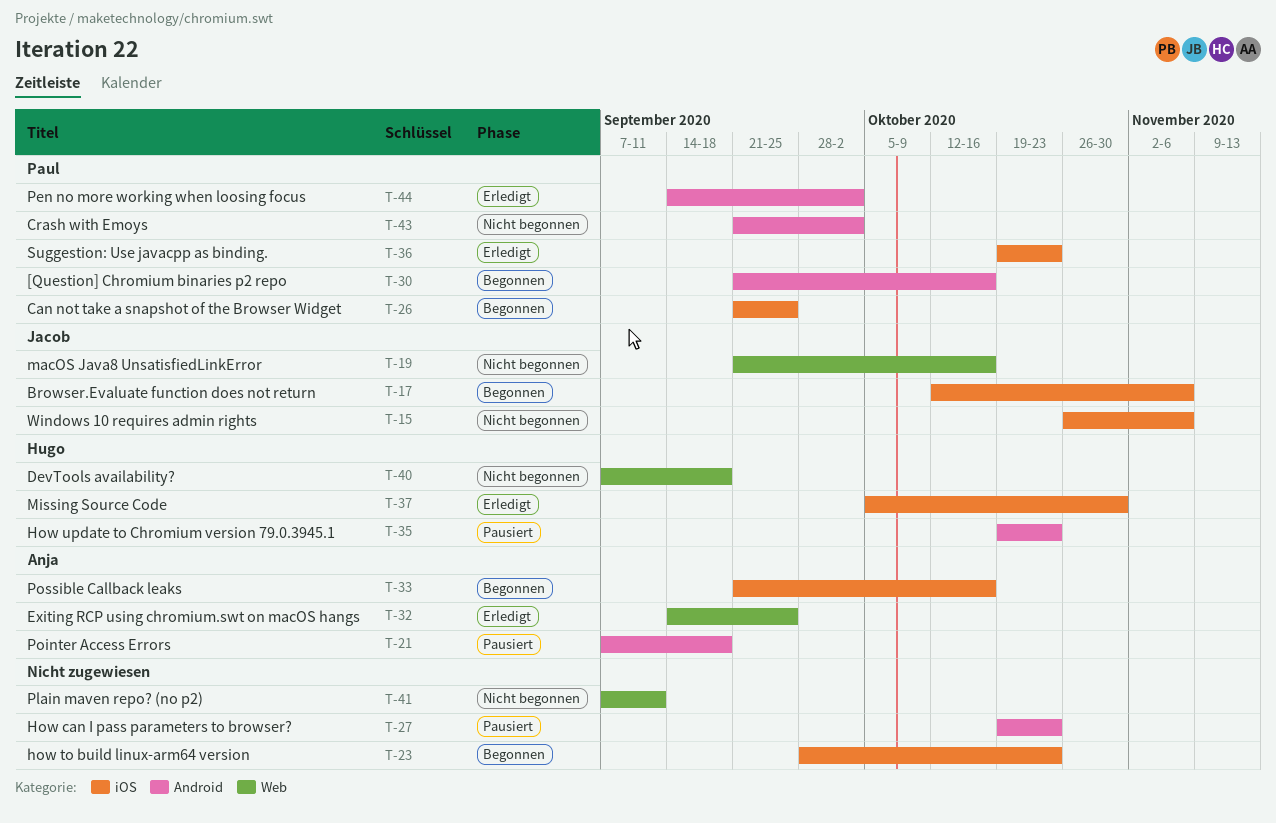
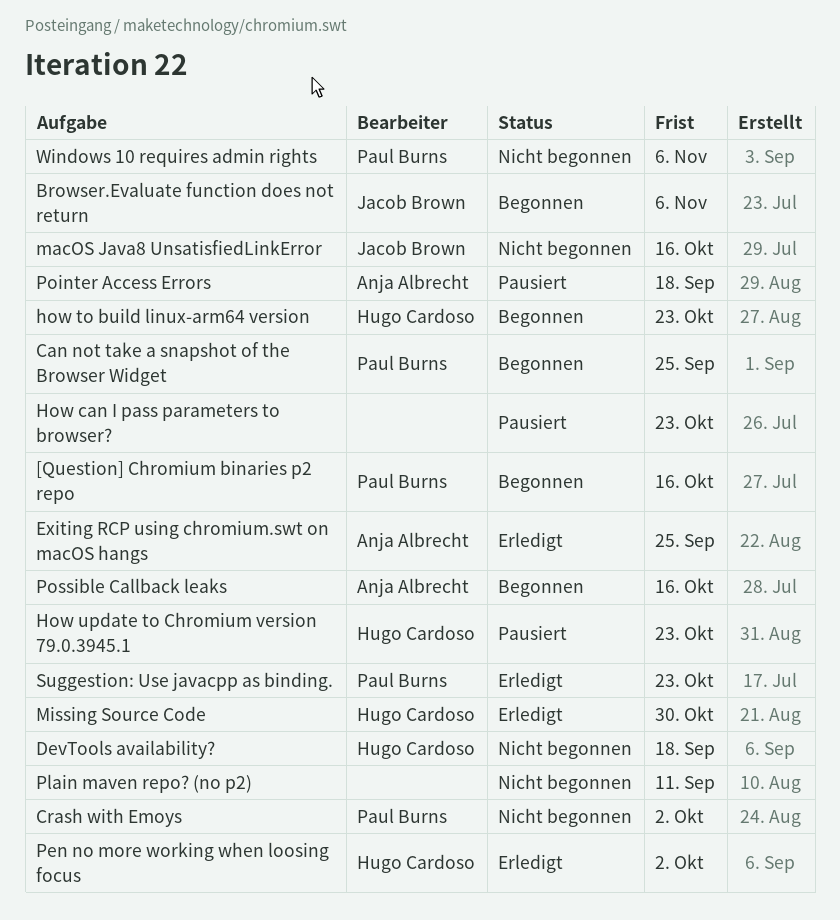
how to build linux-arm64 version, owner: none -> Hugo Cardoso
Pen no more working when loosing focus, owner: Paul Burns -> Hugo Cardoso
Windows 10 requires admin rights, owner: Jacob Brown -> Paul Burns

